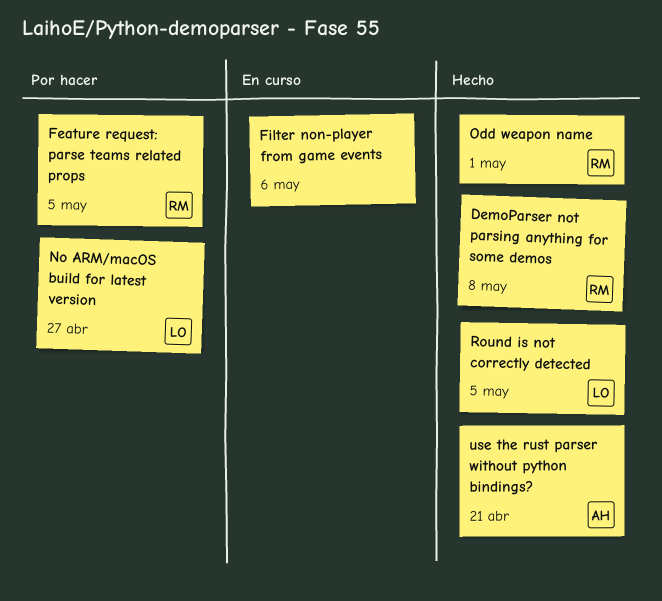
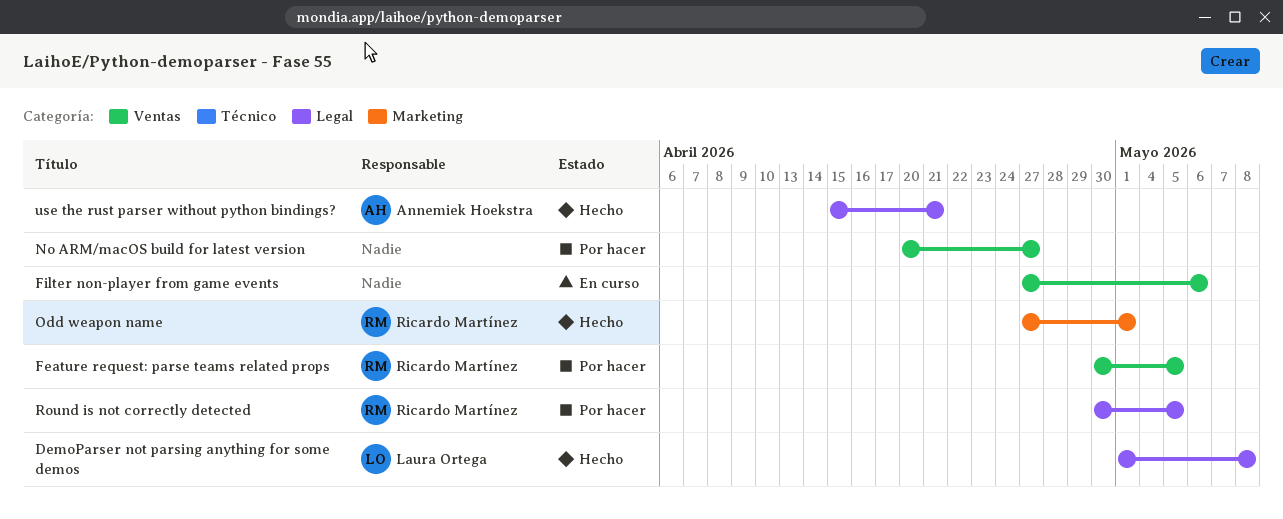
DemoParser not parsing anything for some demos, owner: Ricardo Martínez -> Laura Ortega
No ARM/macOS build for latest version, owner: Laura Ortega -> none
Round is not correctly detected, status: Hecho -> Por hacer
Round is not correctly detected, owner: Laura Ortega -> Ricardo Martínez

